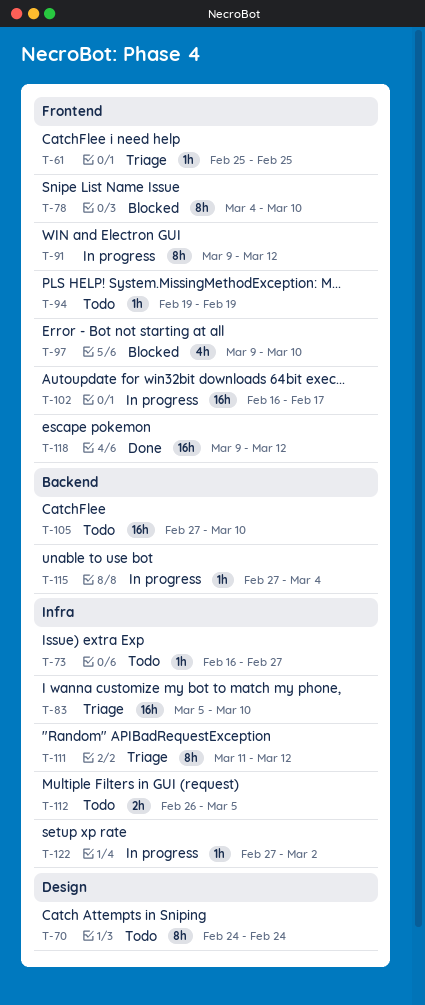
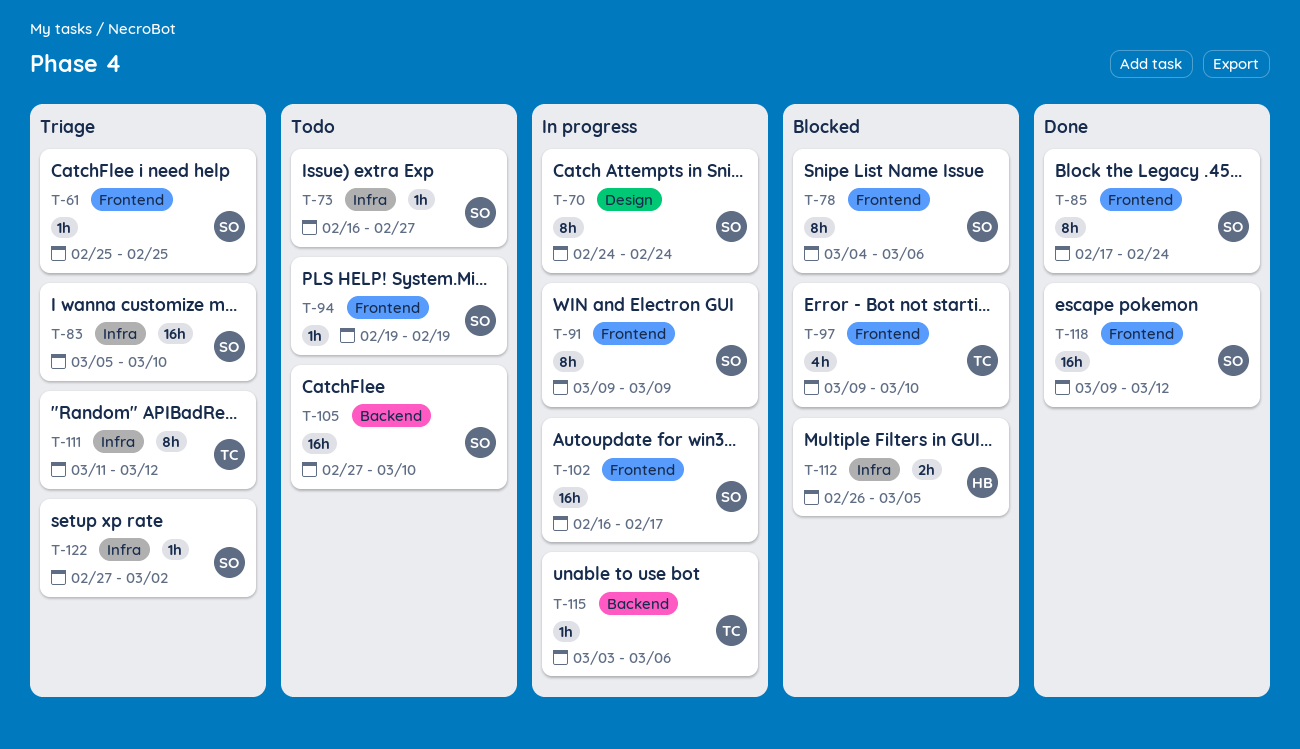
T-70, status: Todo -> In progress
T-78, due: Mar 10 -> Mar 6
T-85: none -> present
T-91, due: Mar 12 -> Mar 9
T-112, status: Todo -> Blocked
T-115, start: Feb 27 -> Mar 3
T-115, due: Mar 4 -> Mar 6
T-122, status: In progress -> Triage

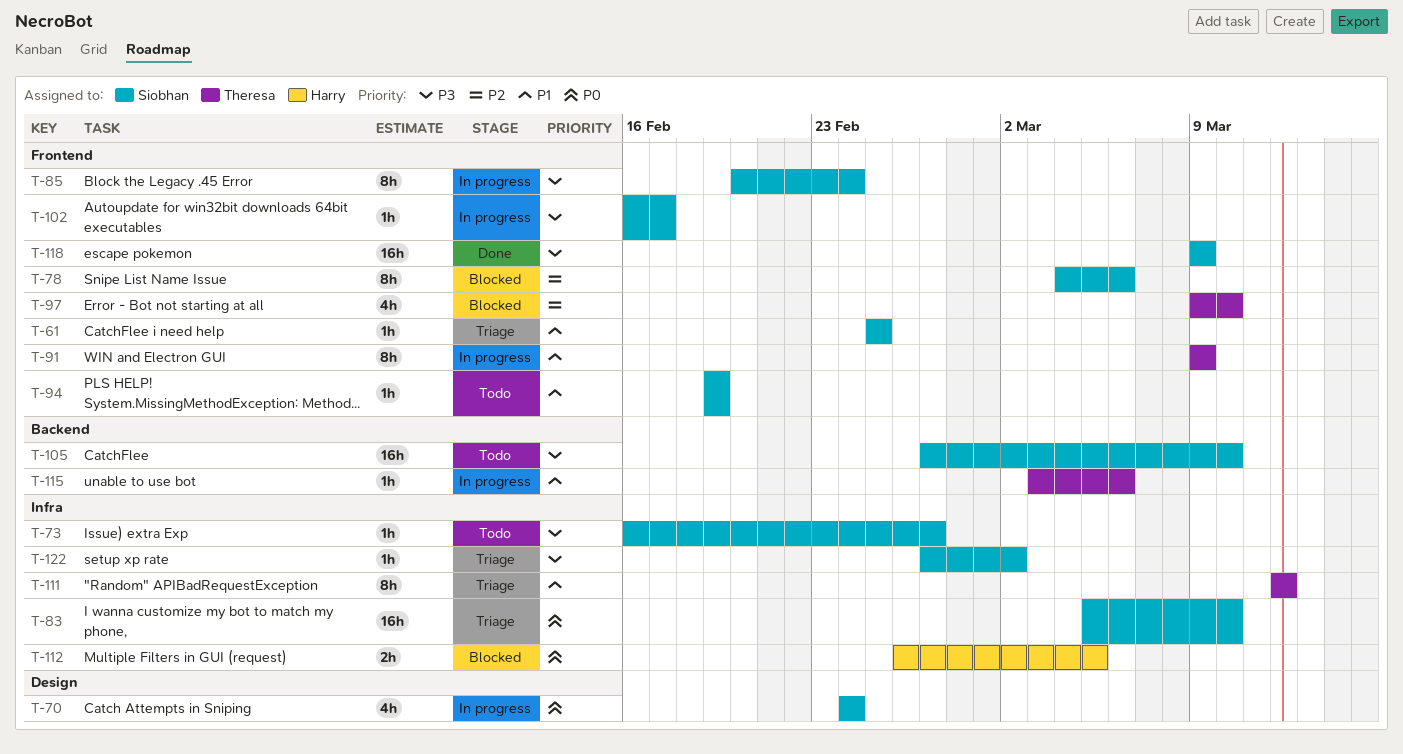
T-70, estimate: 8h -> 4h
T-85, status: Done -> In progress
T-85, start: Feb 17 -> Feb 20
T-91, owner: Siobhan -> Theresa
T-102, estimate: 16h -> 1h
T-111, start: Mar 11 -> Mar 12
T-118, due: Mar 12 -> Mar 9

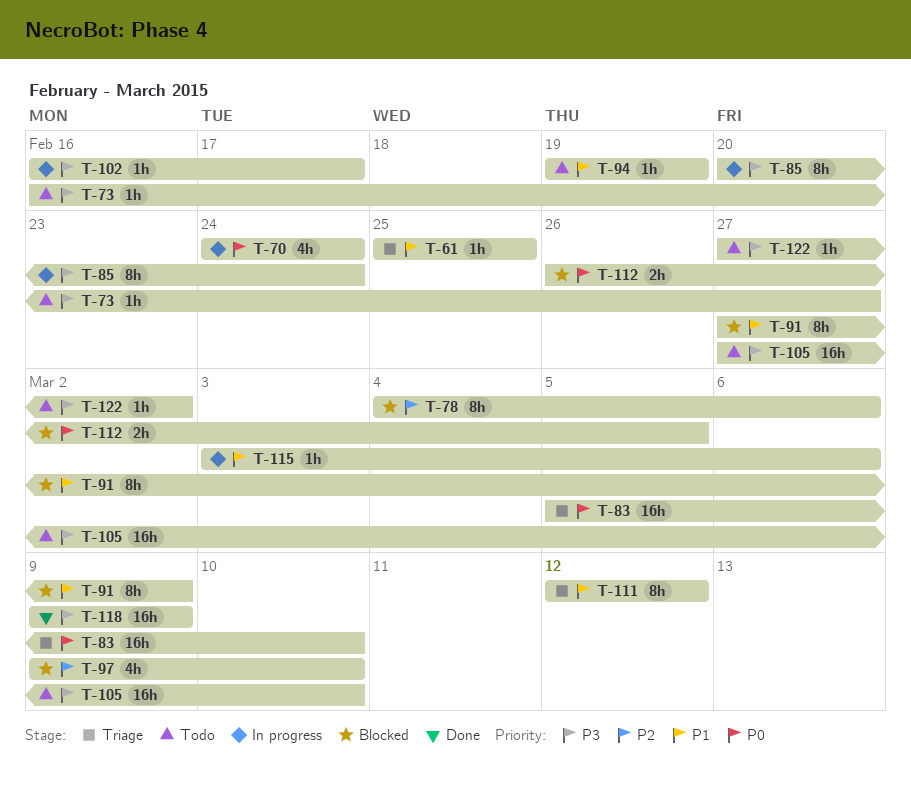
T-91, status: In progress -> Blocked
T-91, start: Mar 9 -> Feb 27
T-122, status: Triage -> Todo

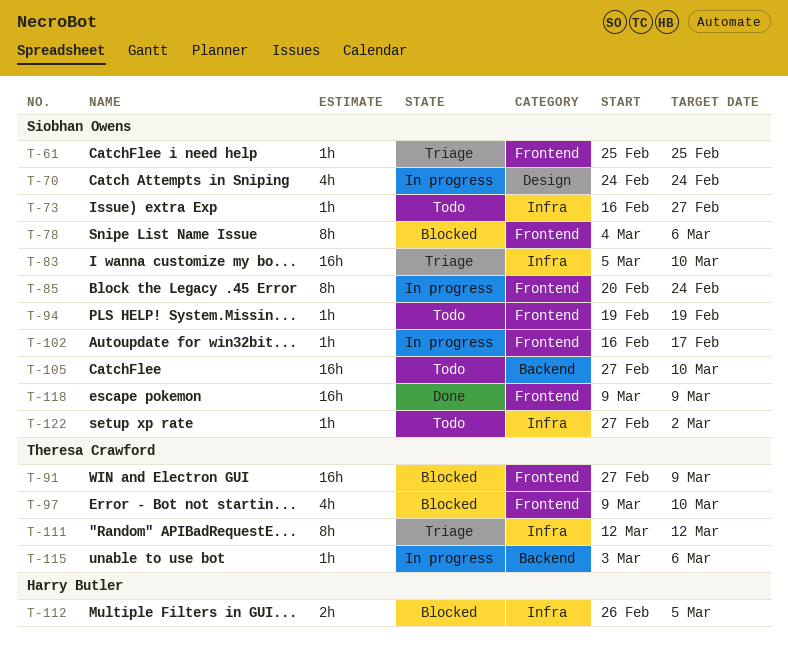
T-91, estimate: 8h -> 16h

